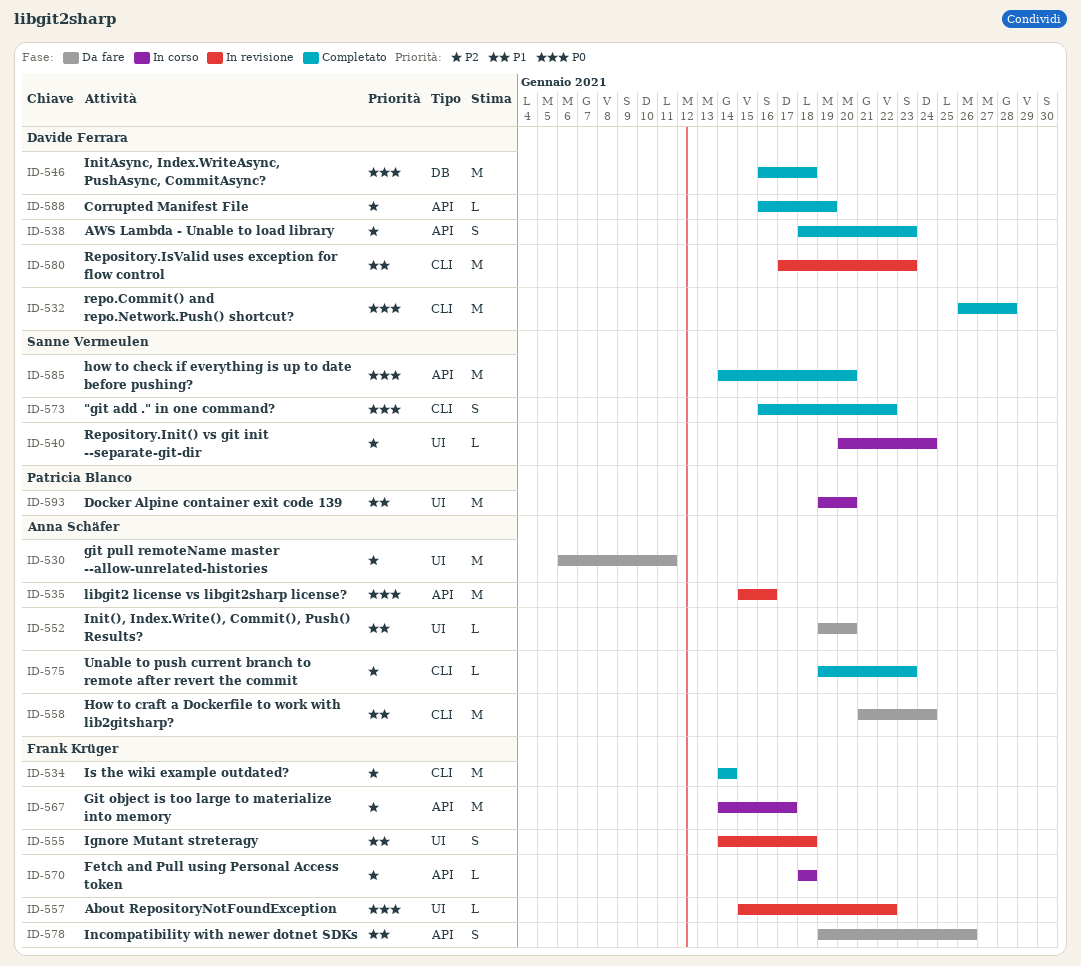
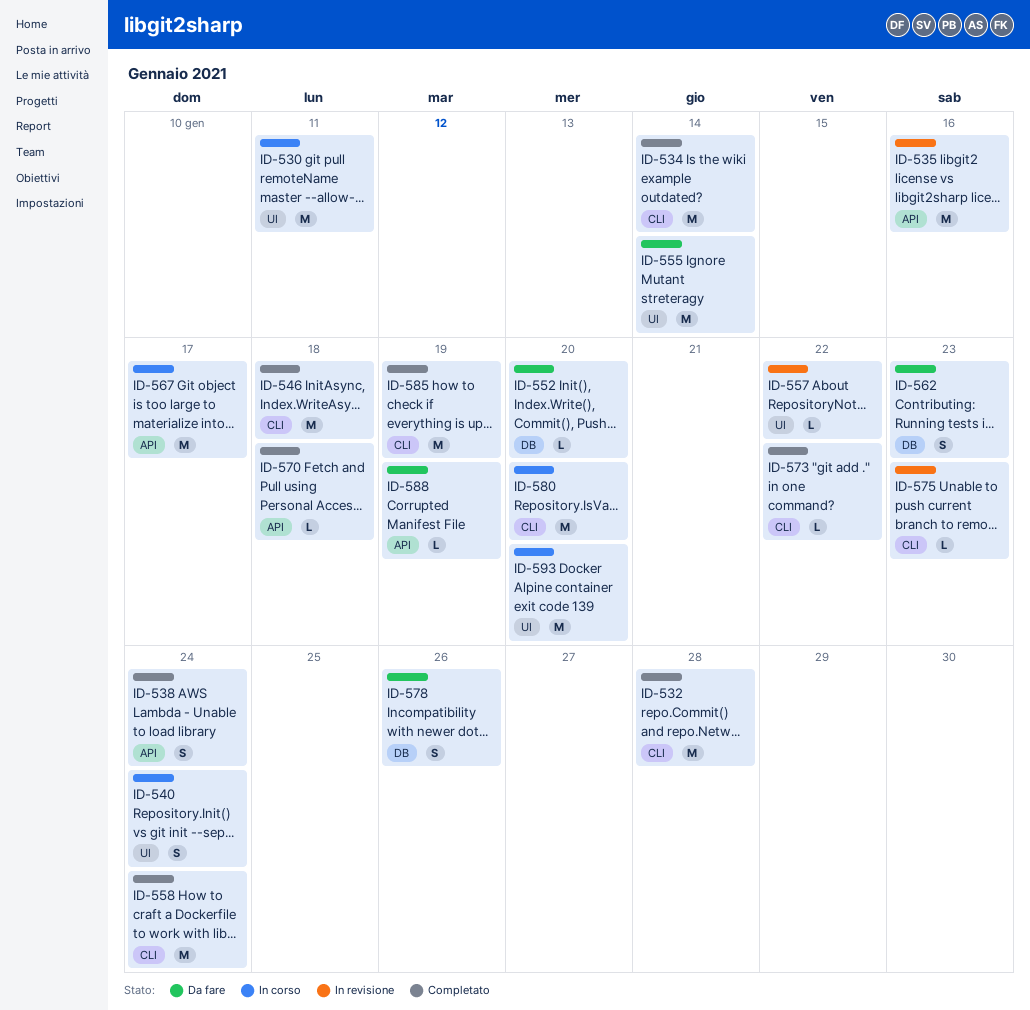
ID-530, status: Da fare -> In corso
ID-538, due: Jan 23 -> Jan 24
ID-540, estimate: L -> S
ID-546, label: DB -> CLI
ID-552, label: UI -> DB
ID-555, status: In revisione -> Da fare
ID-555, estimate: S -> M
ID-555, due: Jan 18 -> Jan 14
ID-558, status: Da fare -> Completato
ID-562: none -> present
ID-570, status: In corso -> Completato
ID-573, estimate: S -> L
ID-575, status: Completato -> In revisione
ID-578, label: API -> DB
ID-580, status: In revisione -> In corso
ID-580, due: Jan 23 -> Jan 20
ID-585, label: API -> CLI
ID-585, due: Jan 20 -> Jan 19
ID-588, status: Completato -> Da fare

